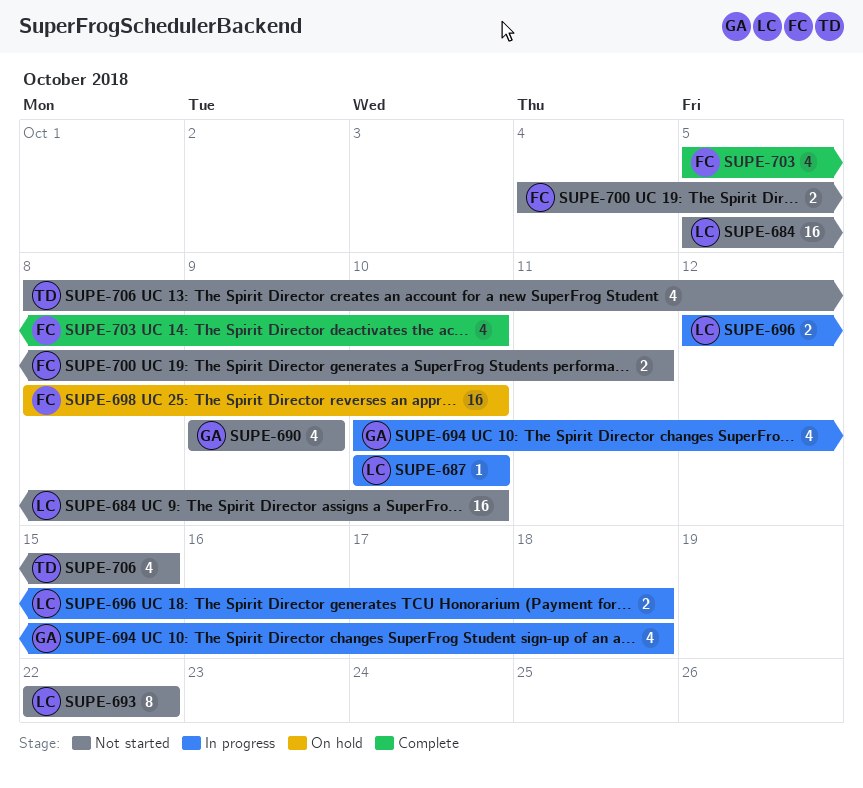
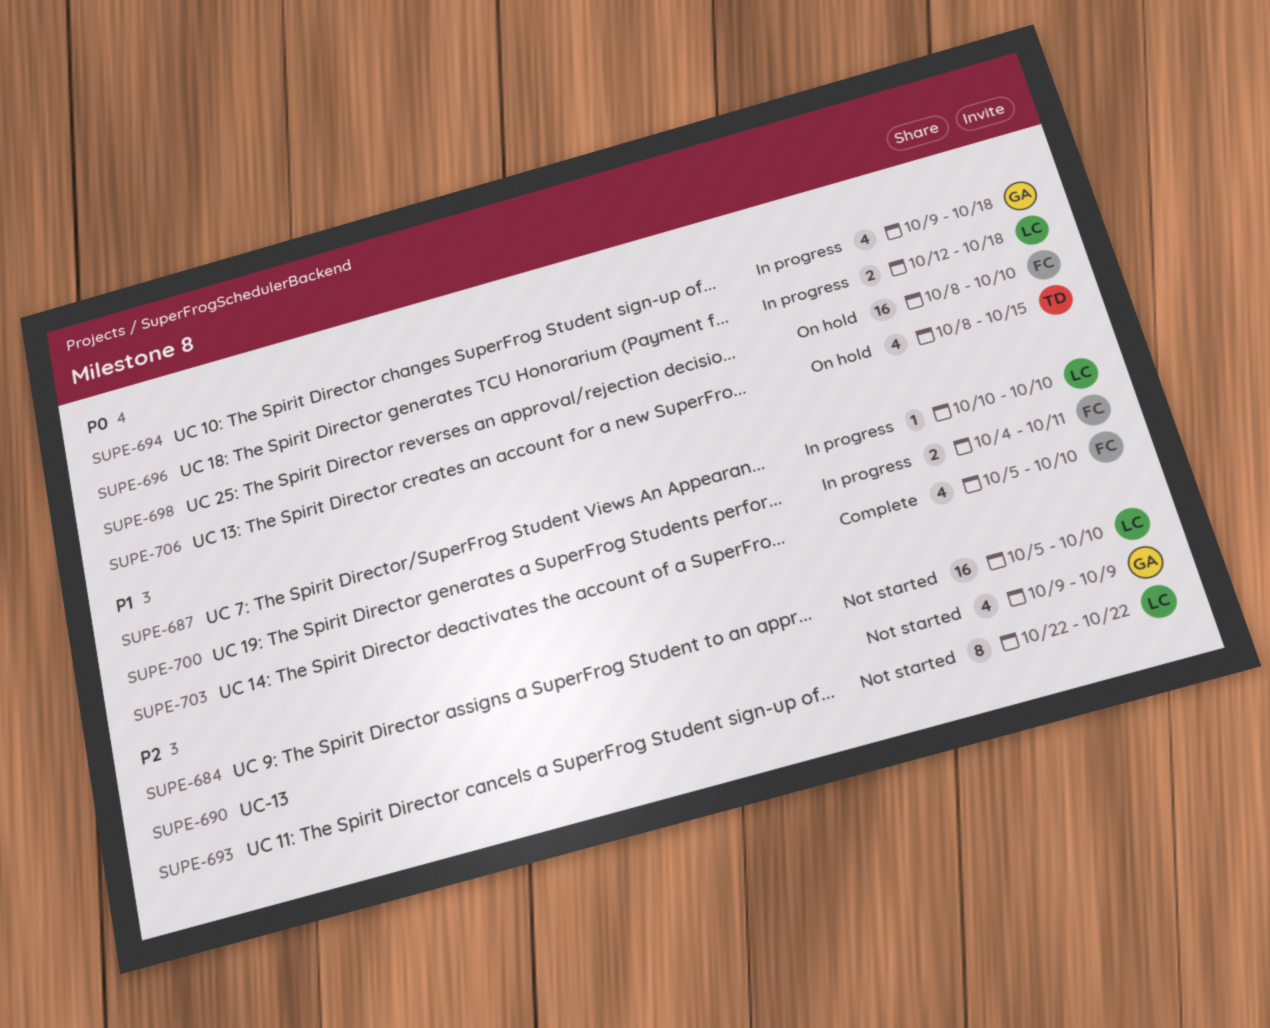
SUPE-694, start: Oct 10 -> Oct 9
SUPE-700, status: Not started -> In progress
SUPE-706, status: Not started -> On hold

